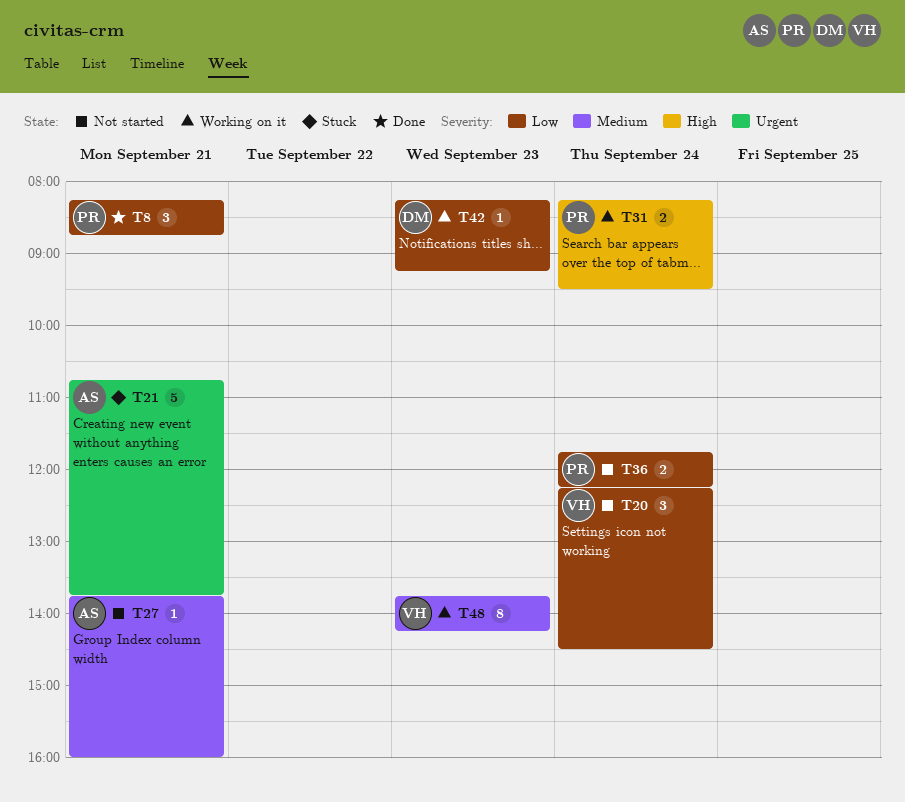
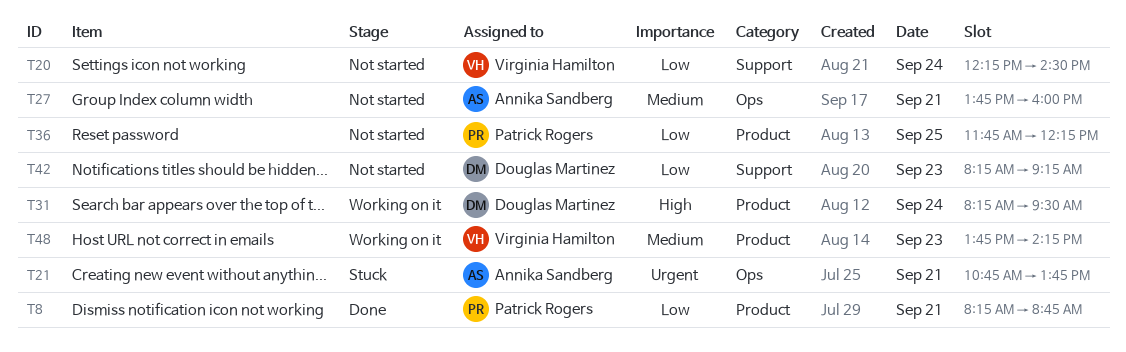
T31, owner: Patrick Rogers -> Douglas Martinez
T36, day: Sep 24 -> Sep 25
T42, status: Working on it -> Not started

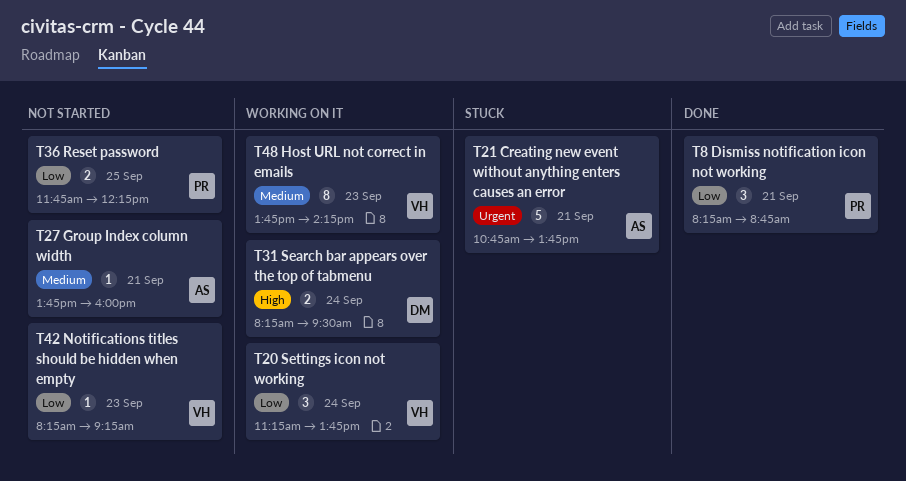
T20, status: Not started -> Working on it
T20, begins: 12:15 -> 11:15
T20, ends: 14:30 -> 13:45
T42, owner: Douglas Martinez -> Virginia Hamilton

